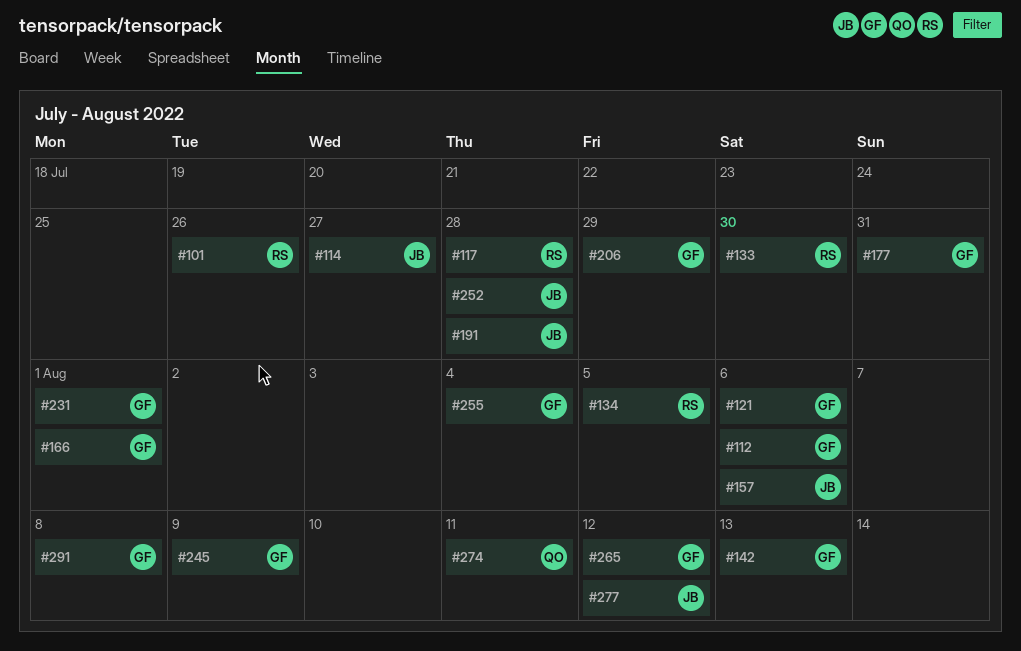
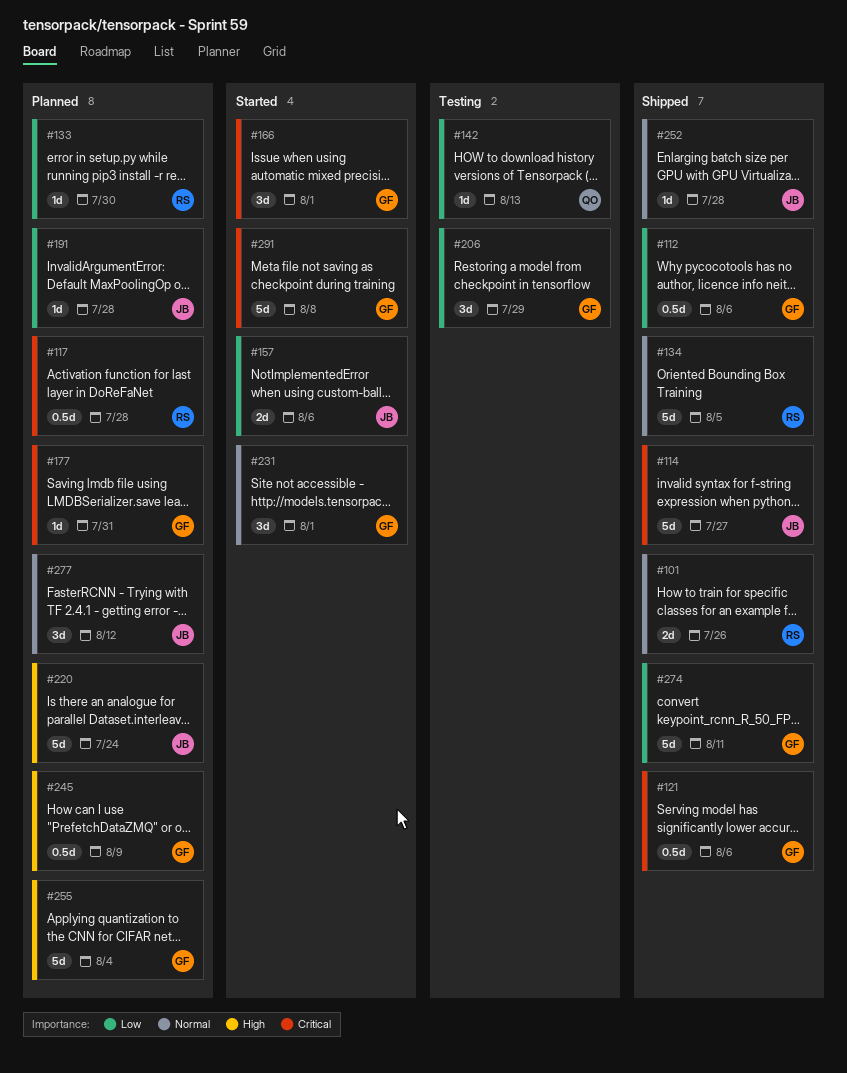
#142, owner: GF -> QO
#220: none -> present
#265: present -> none
#274, owner: QO -> GF

